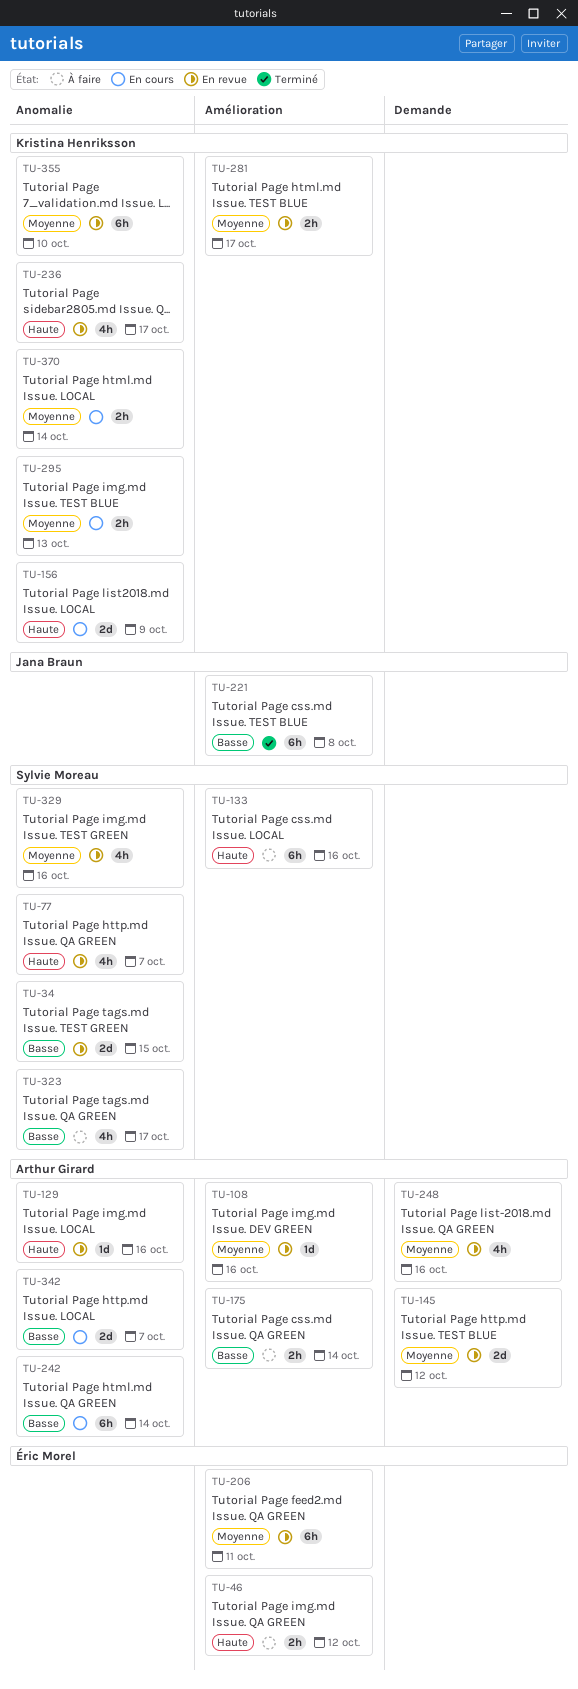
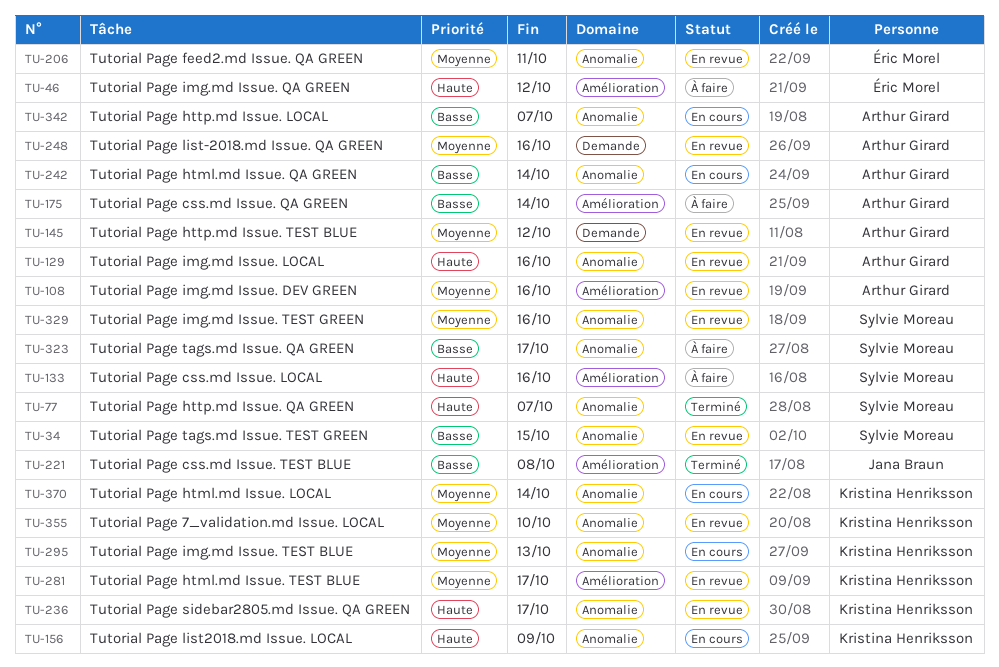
TU-77, status: En revue -> Terminé
TU-206, label: Amélioration -> Anomalie

